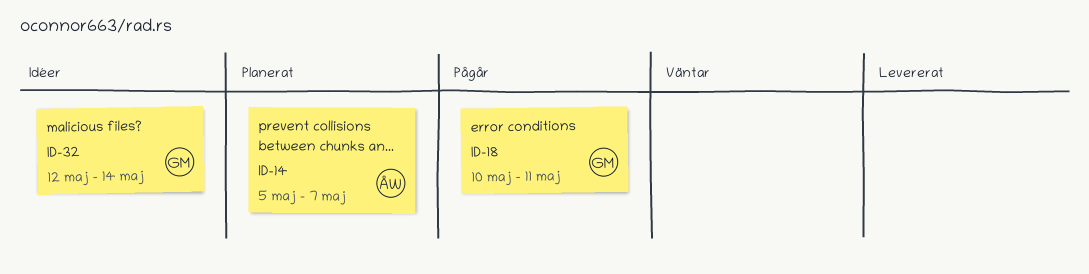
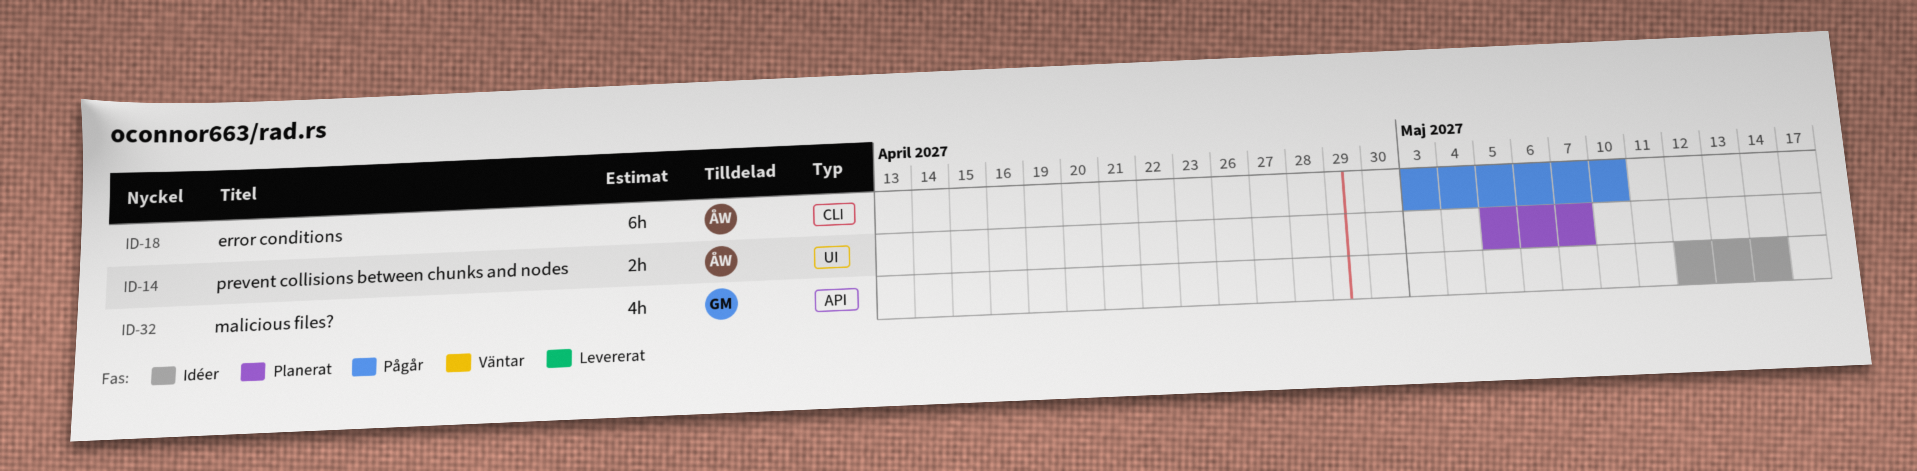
ID-18, owner: GM -> ÅW
ID-18, start: May 10 -> May 3
ID-18, due: May 11 -> May 10

